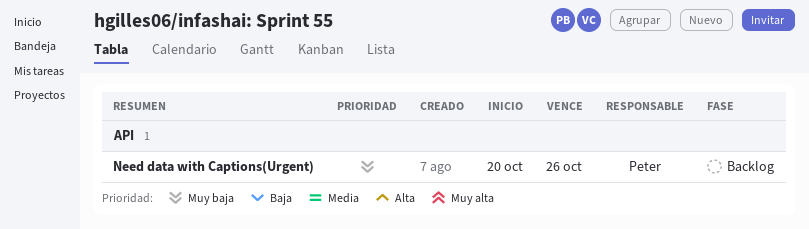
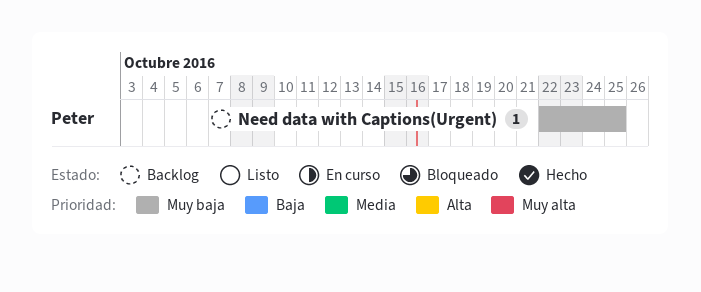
Need data with Captions(Urgent), start: Oct 20 -> Oct 22
Need data with Captions(Urgent), due: Oct 26 -> Oct 25

